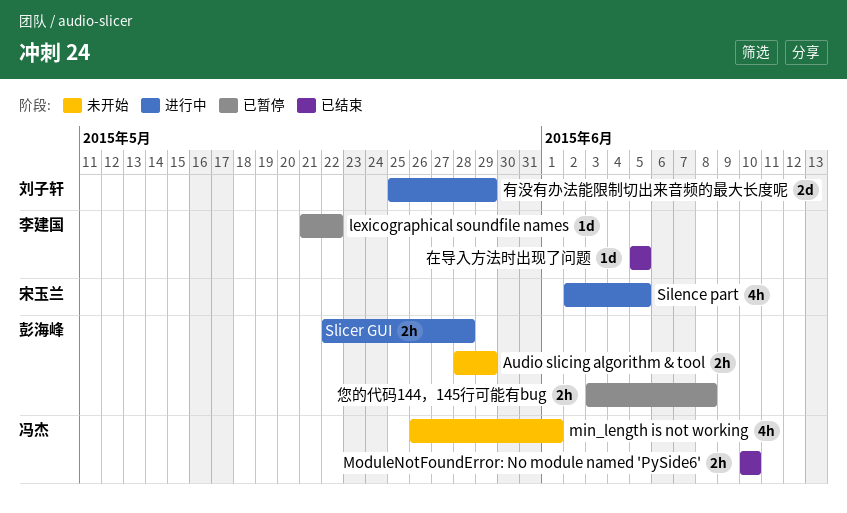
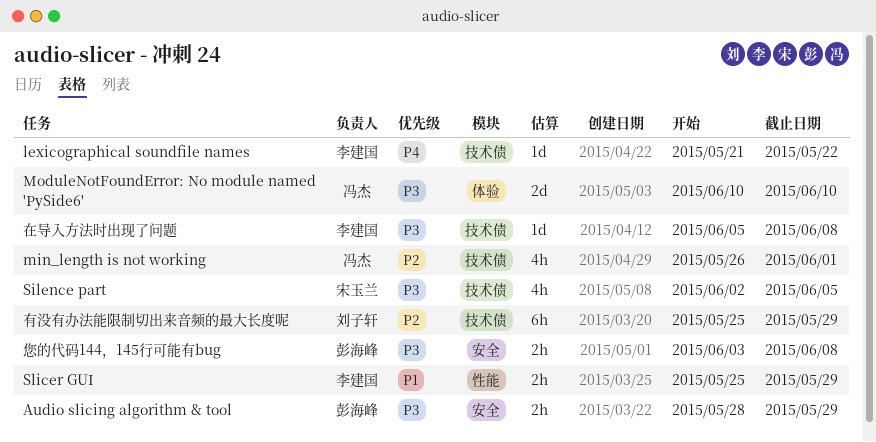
ModuleNotFoundError: No module named 'PySide6', estimate: 2h -> 2d
Slicer GUI, owner: 彭海峰 -> 李建国
Slicer GUI, start: May 22 -> May 25
Slicer GUI, due: May 28 -> May 29
在导入方法时出现了问题, due: Jun 5 -> Jun 8
有没有办法能限制切出来音频的最大长度呢, estimate: 2d -> 6h

